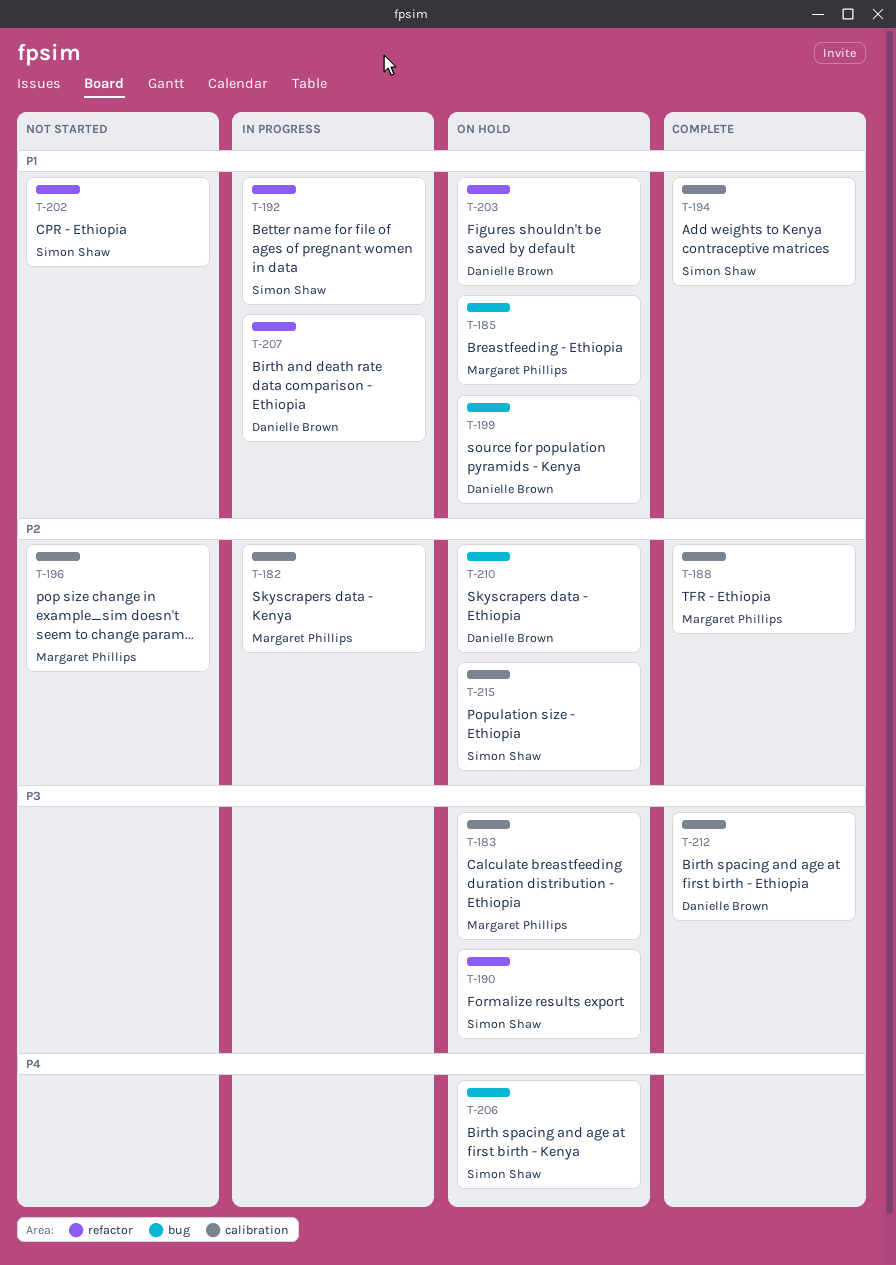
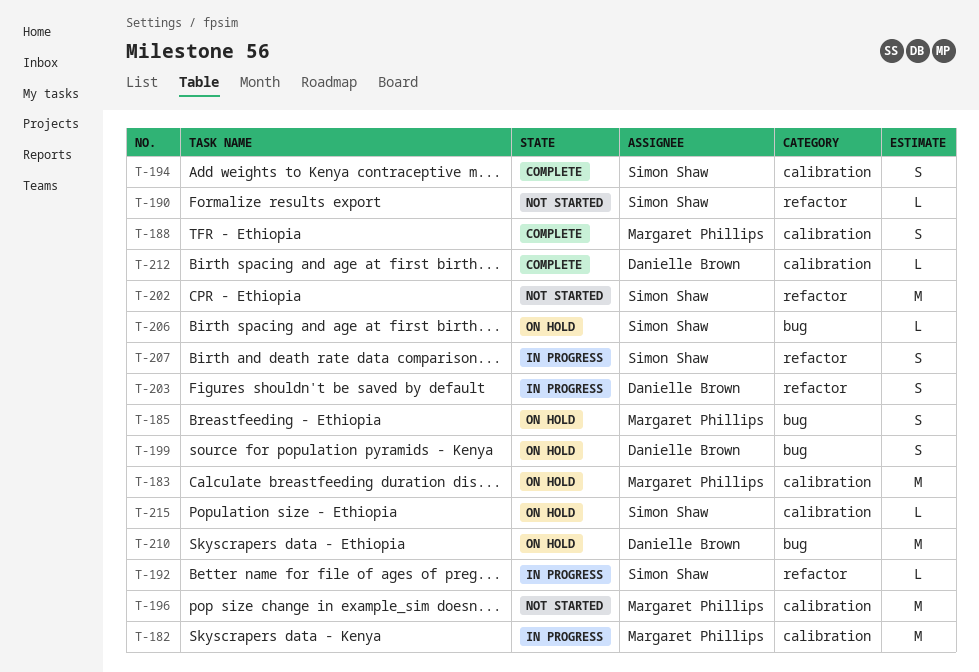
T-190, status: On hold -> Not started
T-203, status: On hold -> In progress
T-207, owner: Danielle Brown -> Simon Shaw

